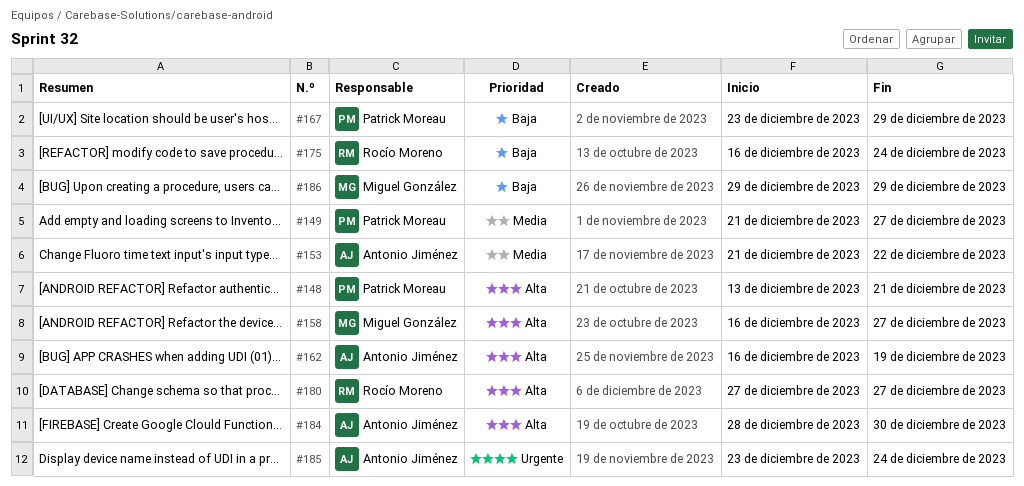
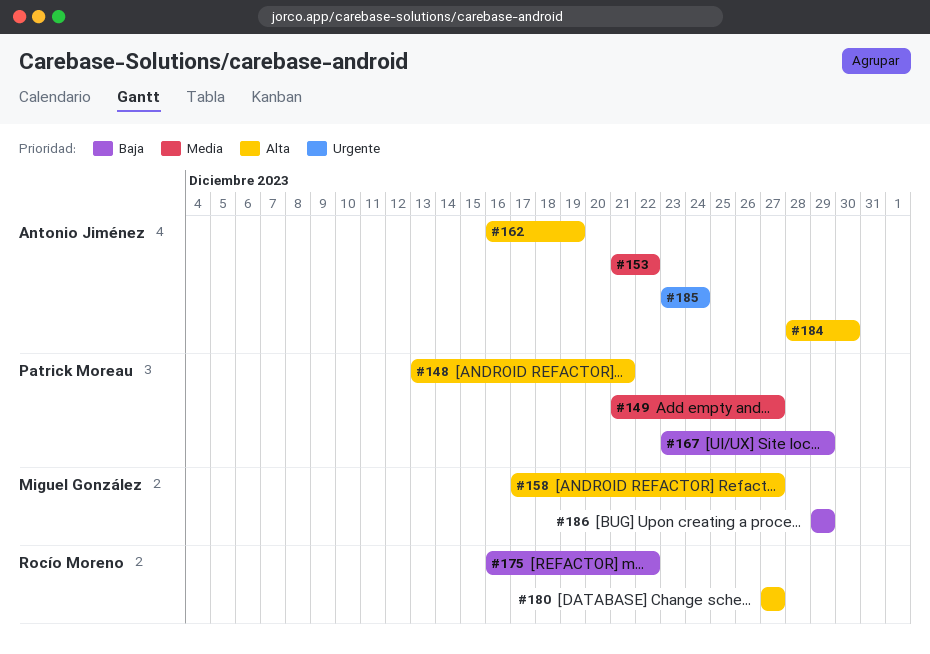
#158, start: Dec 16 -> Dec 17
#175, due: Dec 24 -> Dec 22

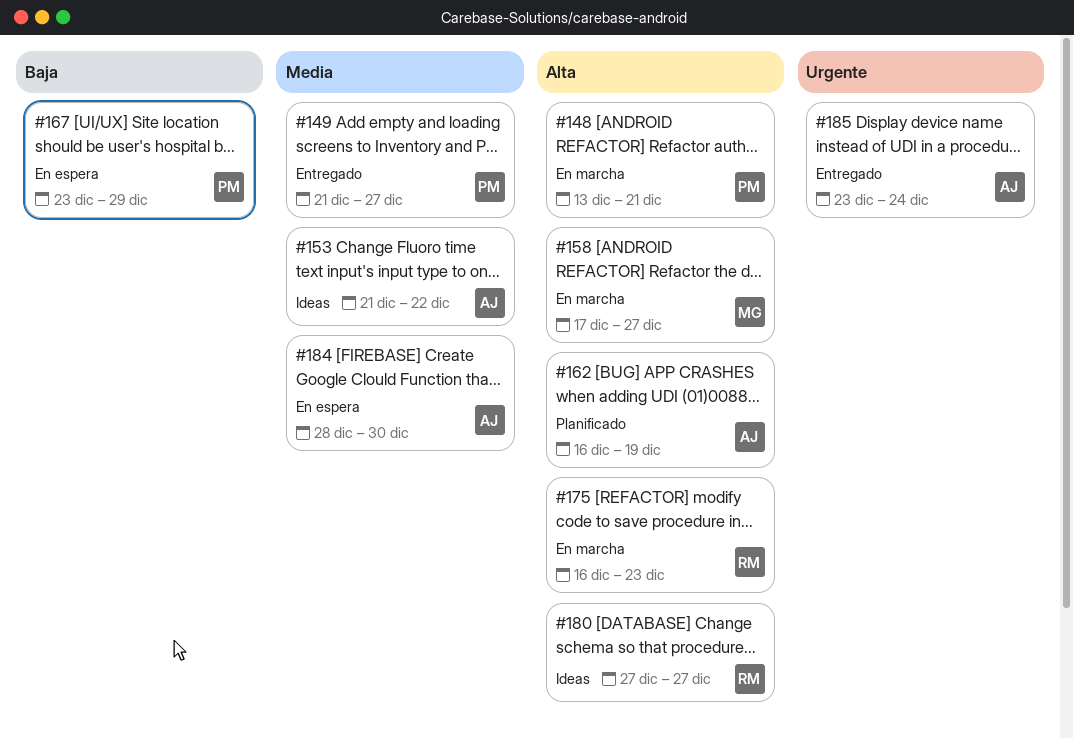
#175, priority: Baja -> Alta
#175, due: Dec 22 -> Dec 23
#184, priority: Alta -> Media
#186: present -> none

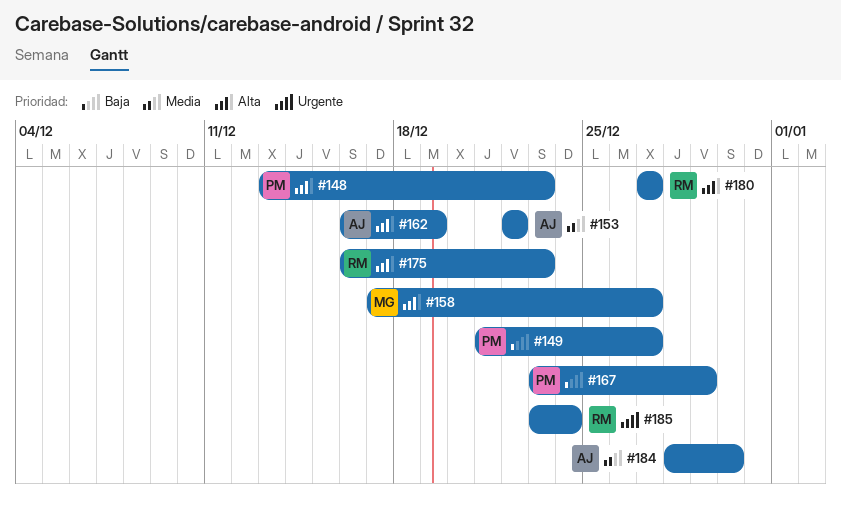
#148, due: Dec 21 -> Dec 23
#149, priority: Media -> Baja
#153, start: Dec 21 -> Dec 22
#185, owner: AJ -> RM

